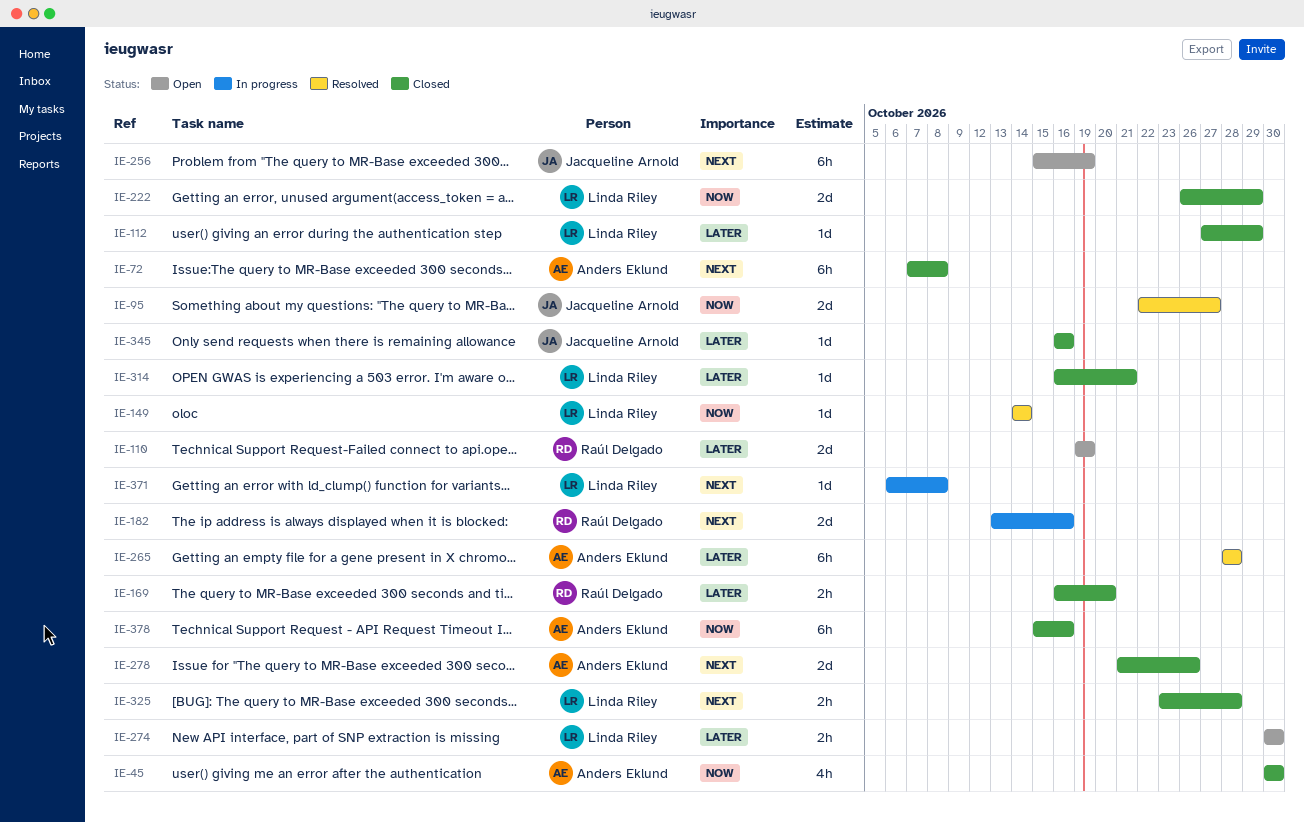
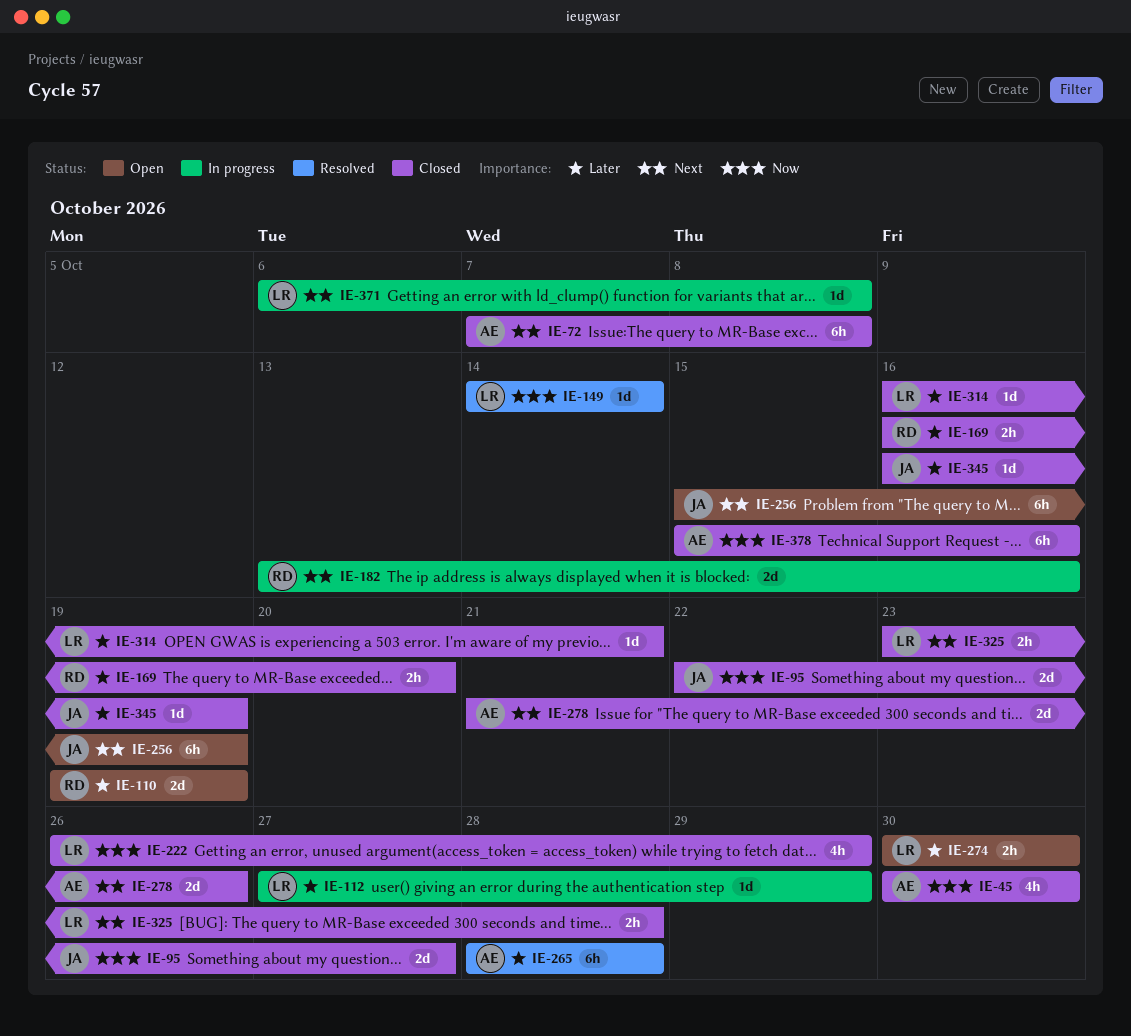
IE-95, status: Resolved -> Closed
IE-112, status: Closed -> In progress
IE-222, estimate: 2d -> 4h
IE-345, due: Oct 16 -> Oct 19

